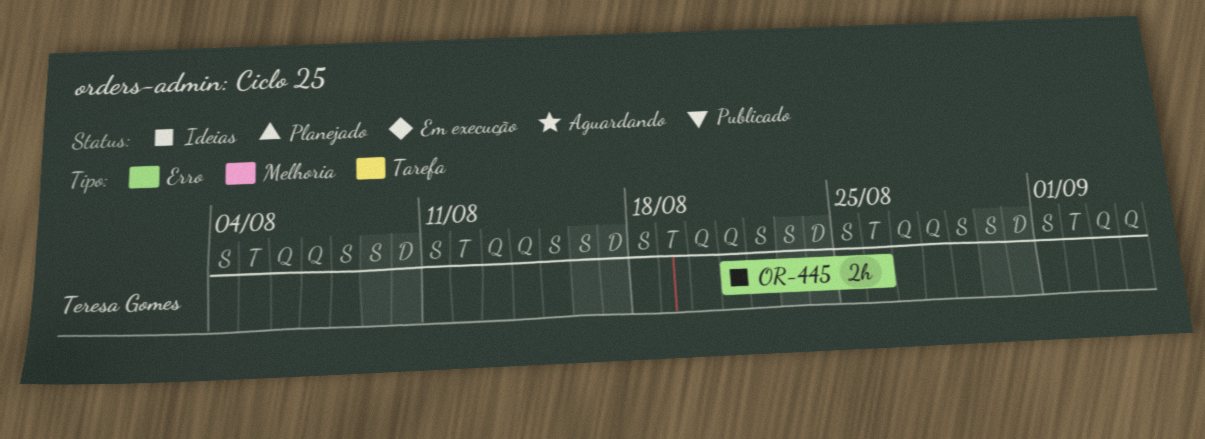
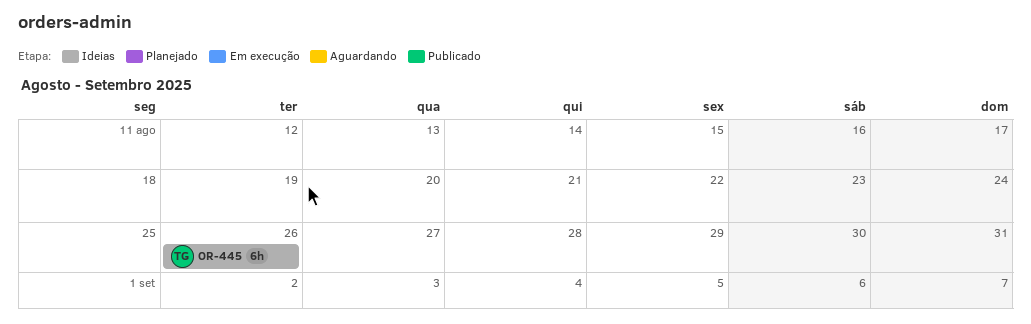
OR-445, estimate: 2h -> 6h
OR-445, start: Aug 21 -> Aug 26

